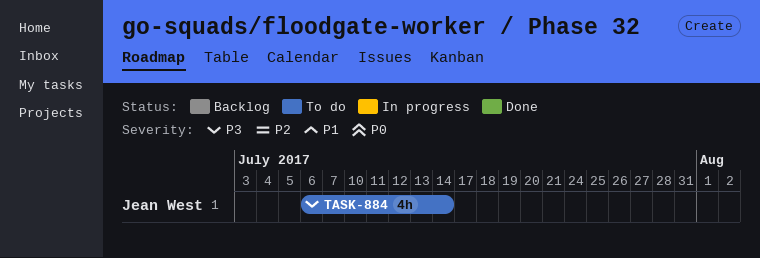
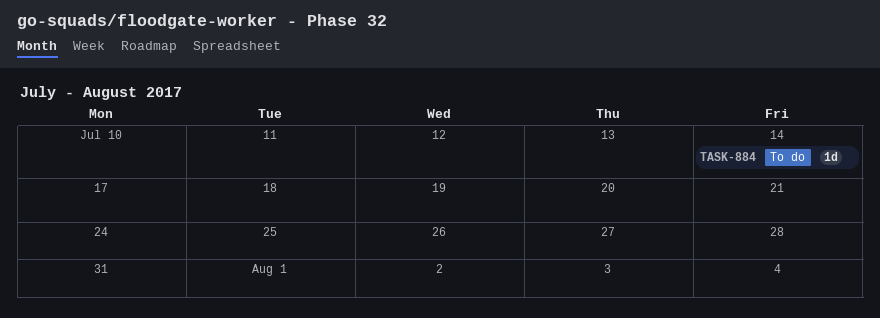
TASK-884, estimate: 4h -> 1d

